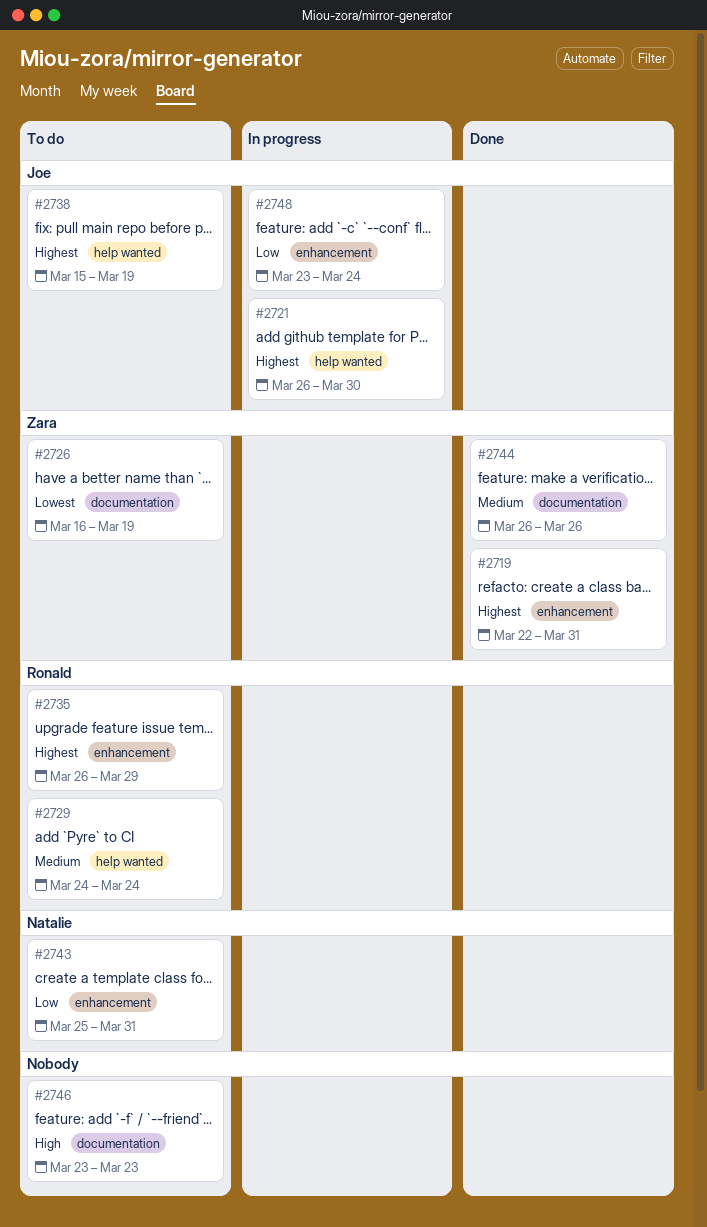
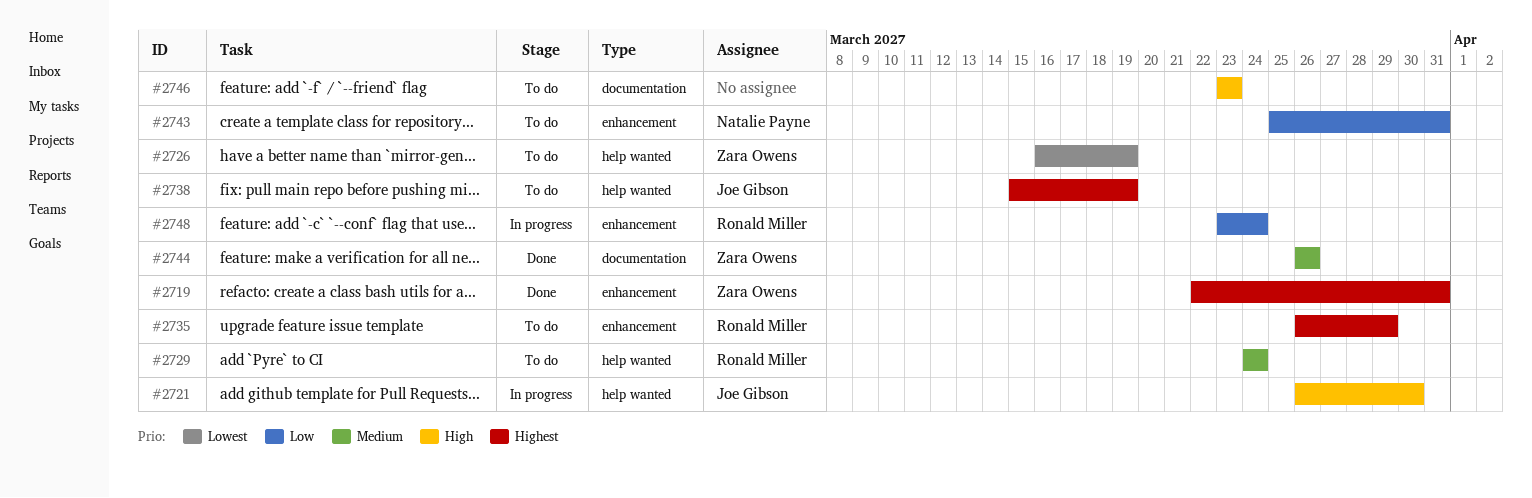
#2721, priority: Highest -> High
#2726, label: documentation -> help wanted
#2748, owner: Joe Gibson -> Ronald Miller

